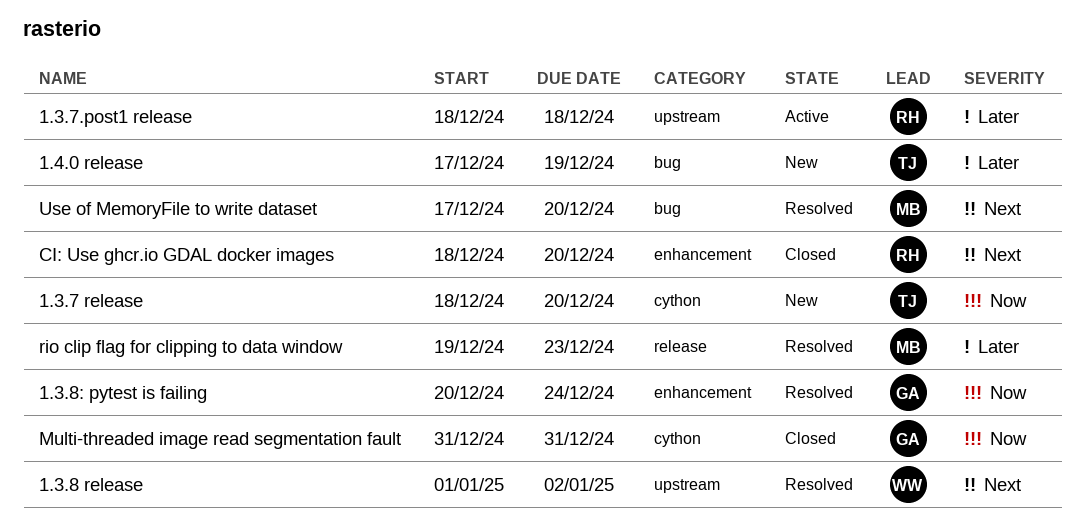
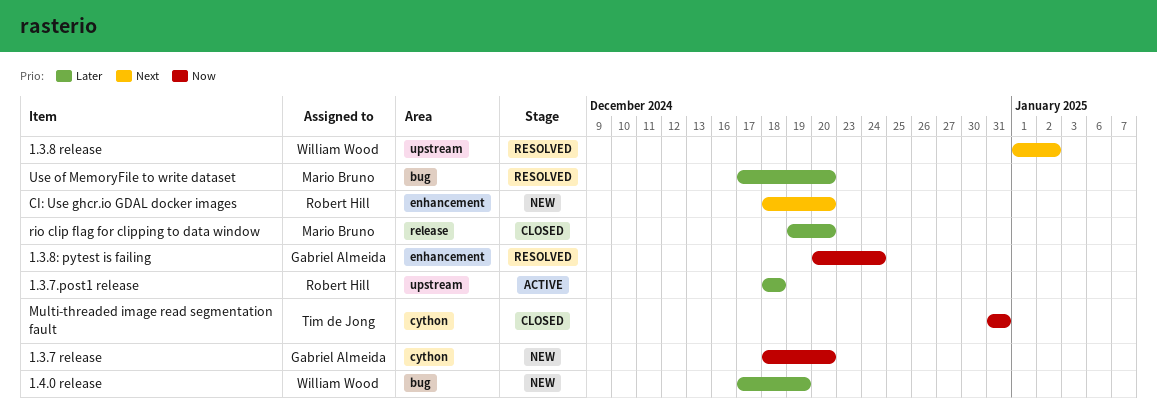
1.3.7 release, owner: Tim de Jong -> Gabriel Almeida
1.4.0 release, owner: Tim de Jong -> William Wood
CI: Use ghcr.io GDAL docker images, status: Closed -> New
Multi-threaded image read segmentation fault, owner: Gabriel Almeida -> Tim de Jong
rio clip flag for clipping to data window, status: Resolved -> Closed
rio clip flag for clipping to data window, due: Dec 23 -> Dec 20
Use of MemoryFile to write dataset, priority: Next -> Later

